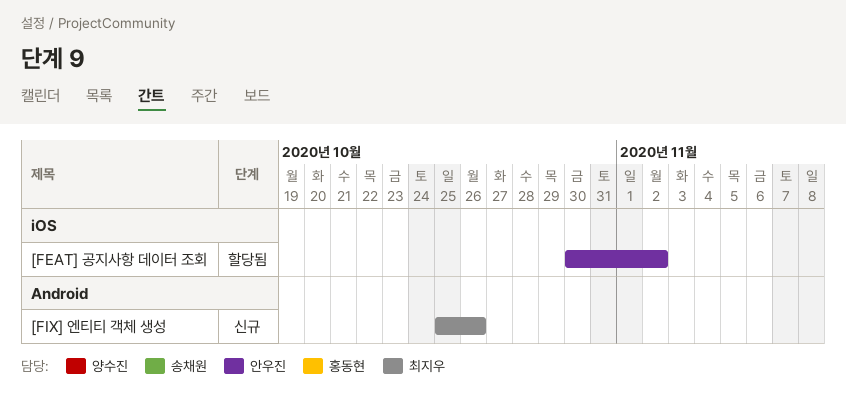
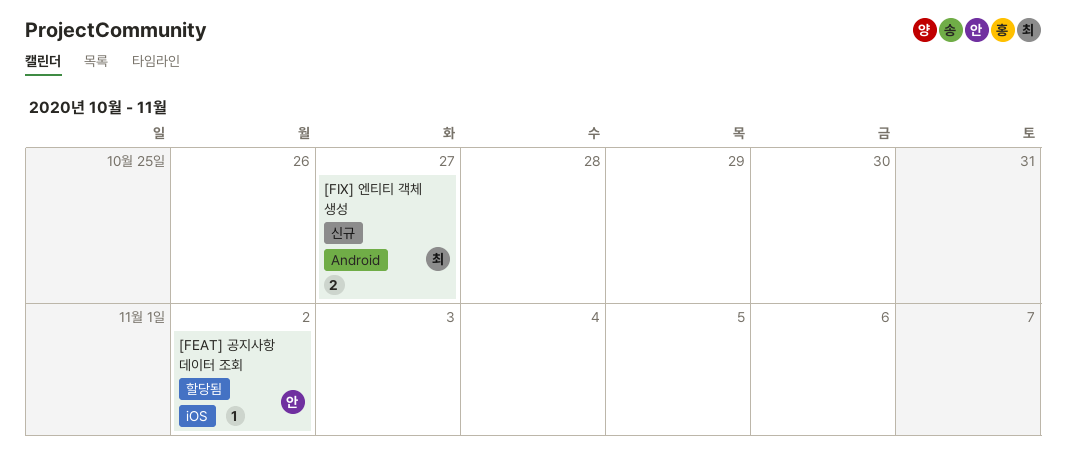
[FIX] 엔티티 객체 생성, due: Oct 26 -> Oct 27

